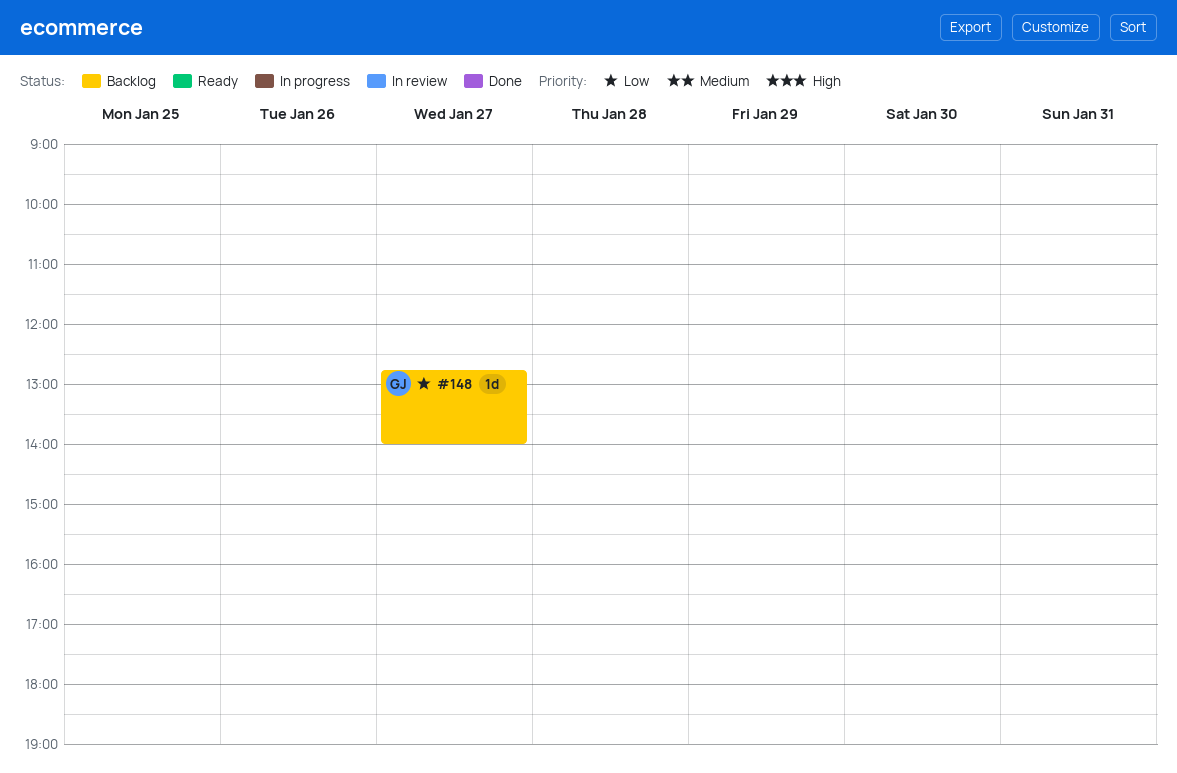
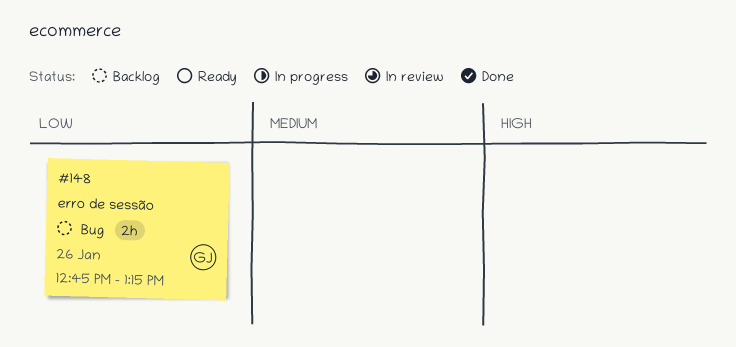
#148, estimate: 1d -> 2h
#148, day: Jan 27 -> Jan 26
#148, ends: 14:00 -> 13:15

